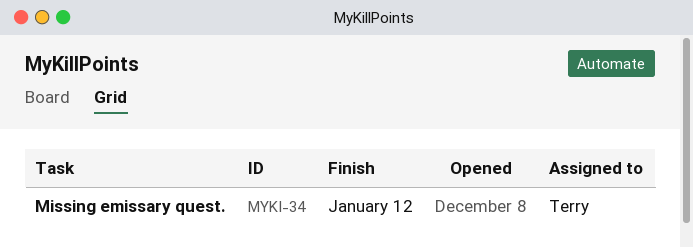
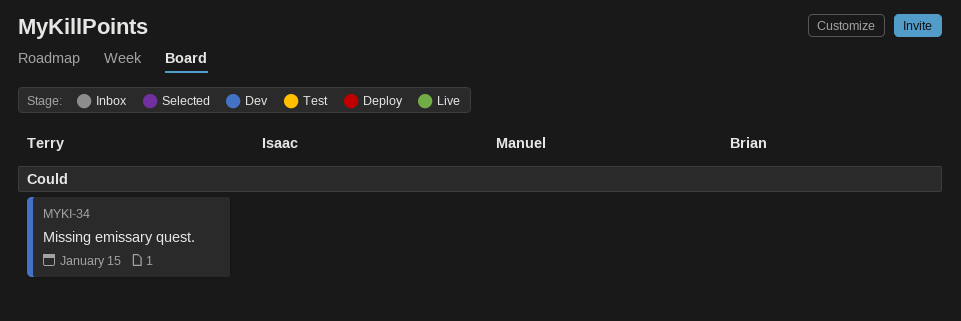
MYKI-34, due: Jan 12 -> Jan 15

